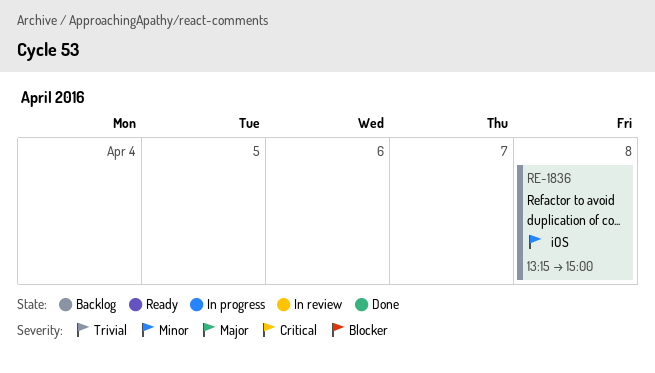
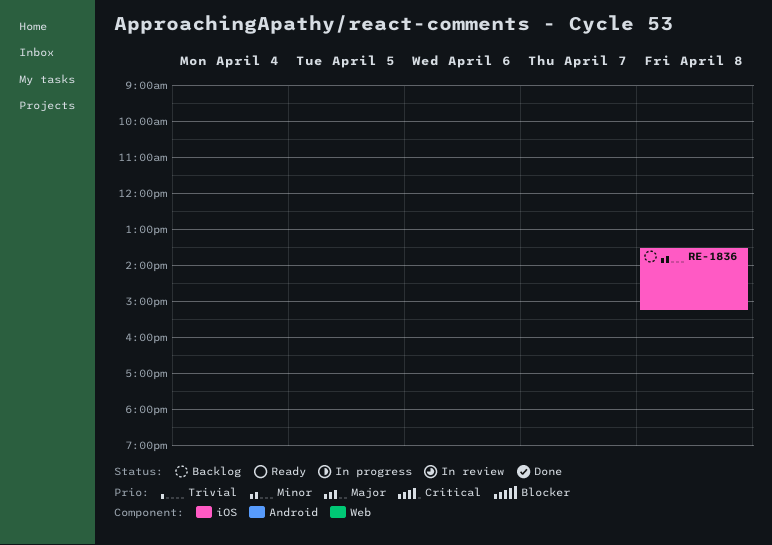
RE-1836, begins: 13:15 -> 13:30
RE-1836, ends: 15:00 -> 15:15

